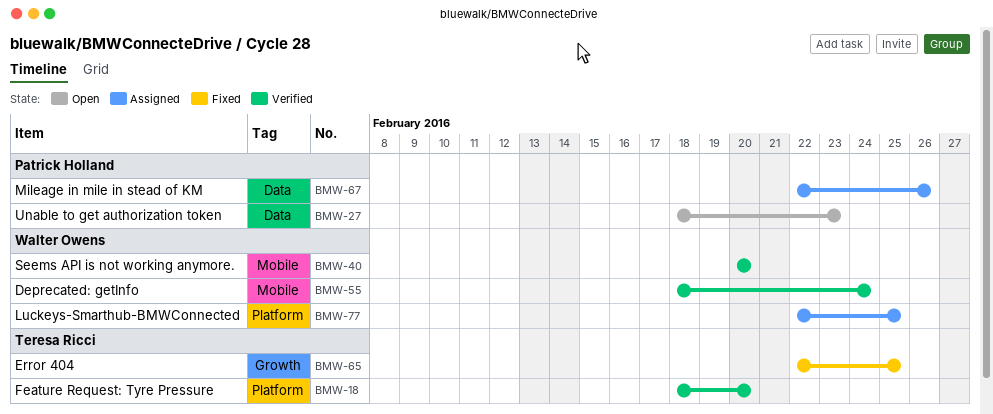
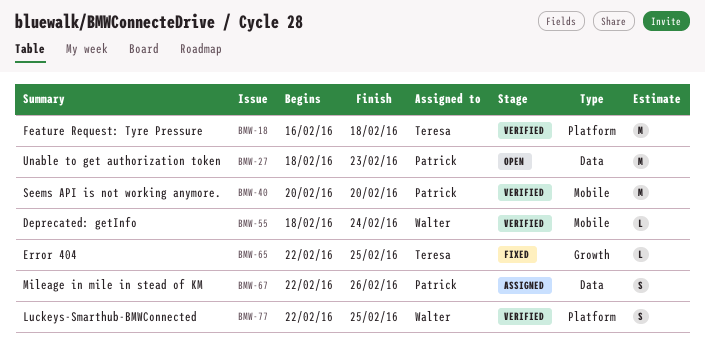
BMW-18, start: Feb 18 -> Feb 16
BMW-18, due: Feb 20 -> Feb 18
BMW-40, owner: Walter Owens -> Patrick Holland
BMW-77, status: Assigned -> Verified

